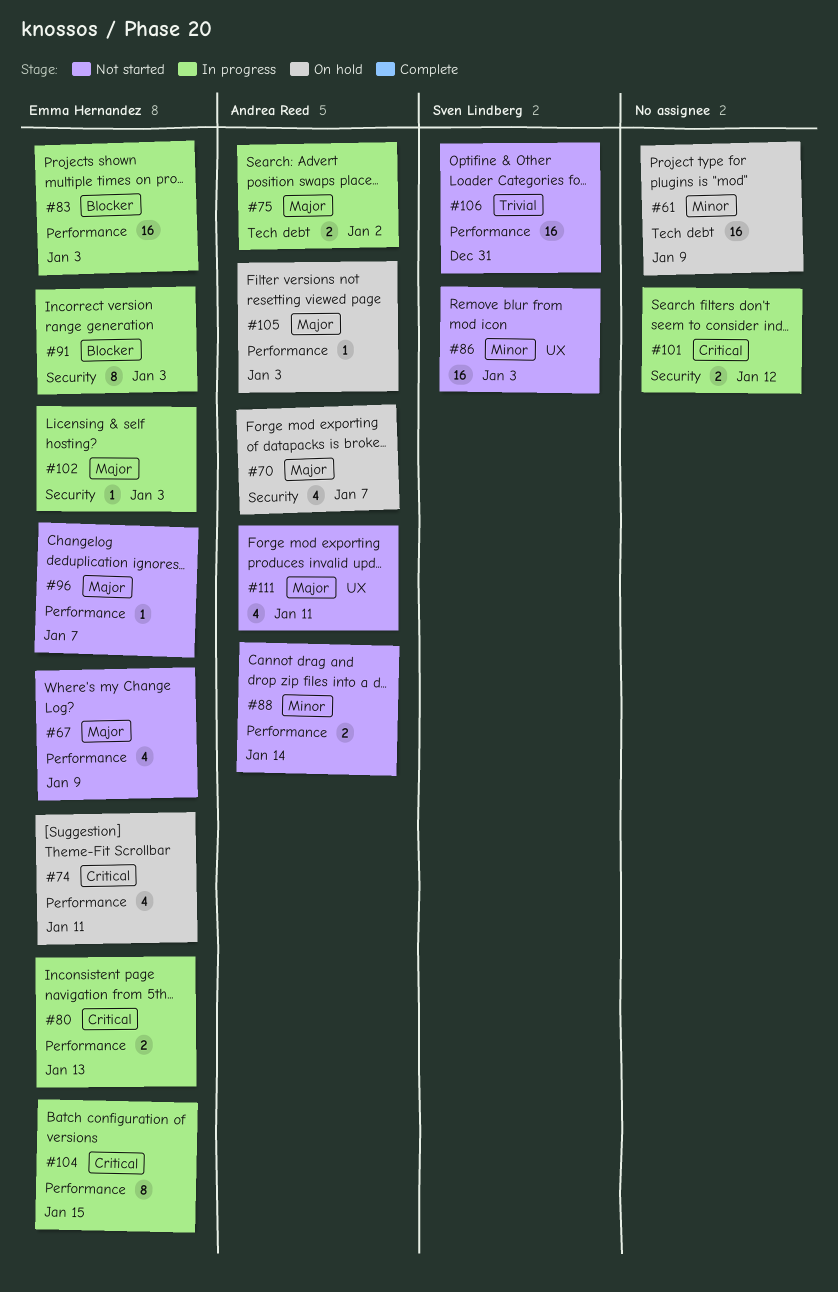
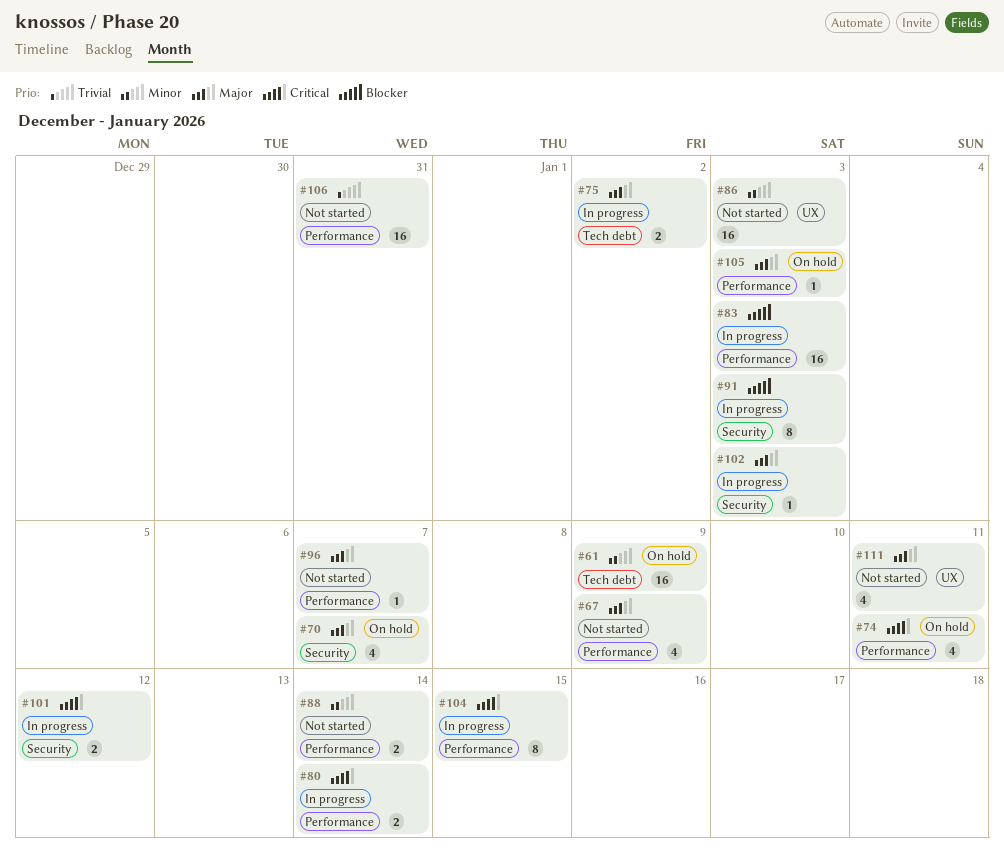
#80, due: Jan 13 -> Jan 14

